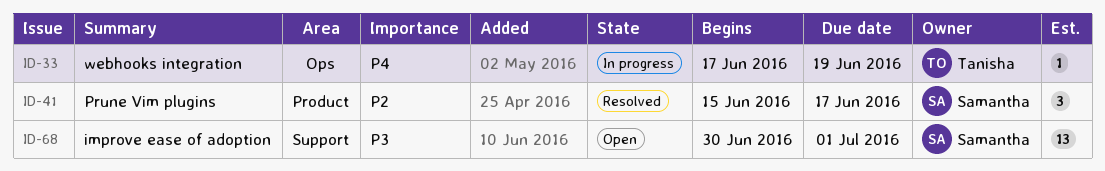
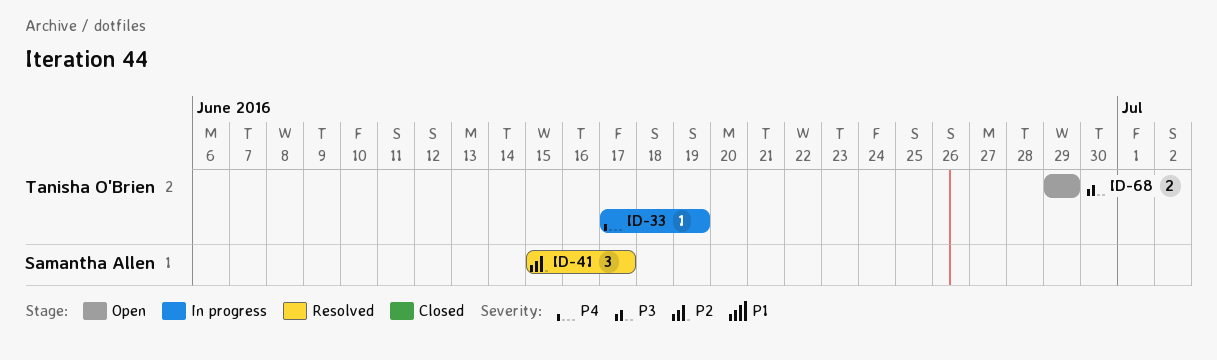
ID-68, owner: Samantha Allen -> Tanisha O'Brien
ID-68, estimate: 13 -> 2
ID-68, start: Jun 30 -> Jun 29
ID-68, due: Jul 1 -> Jun 29

